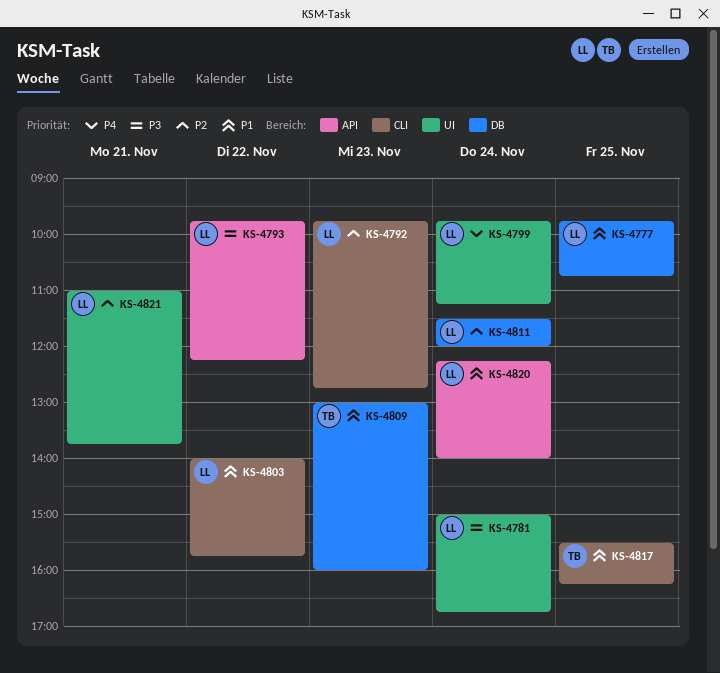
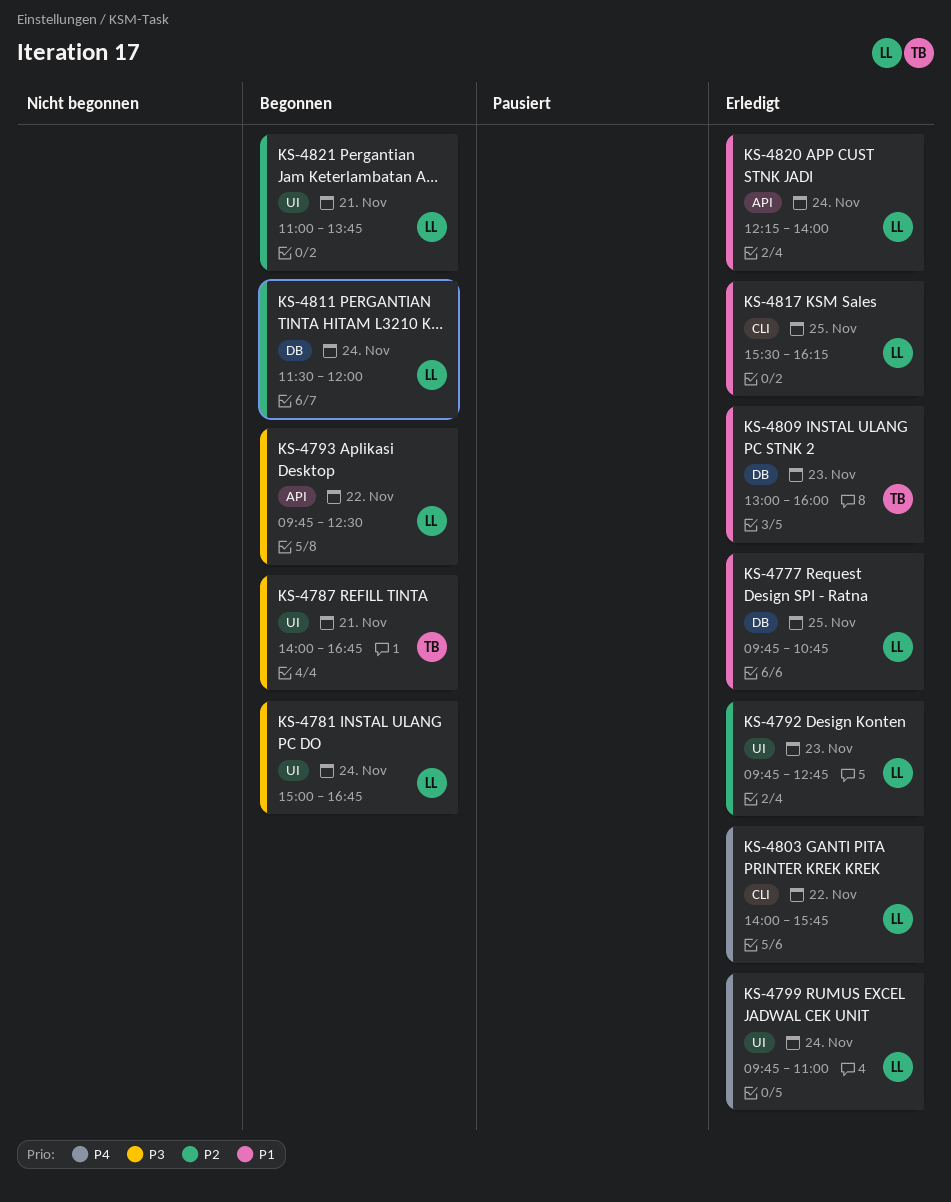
KS-4787: none -> present
KS-4792, label: CLI -> UI
KS-4793, ends: 12:15 -> 12:30
KS-4799, ends: 11:15 -> 11:00
KS-4803, priority: P1 -> P4
KS-4817, owner: TB -> LL

